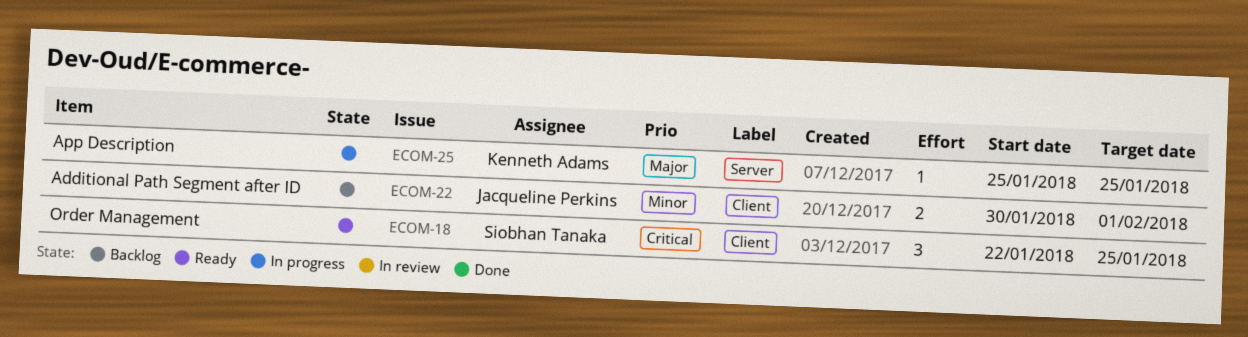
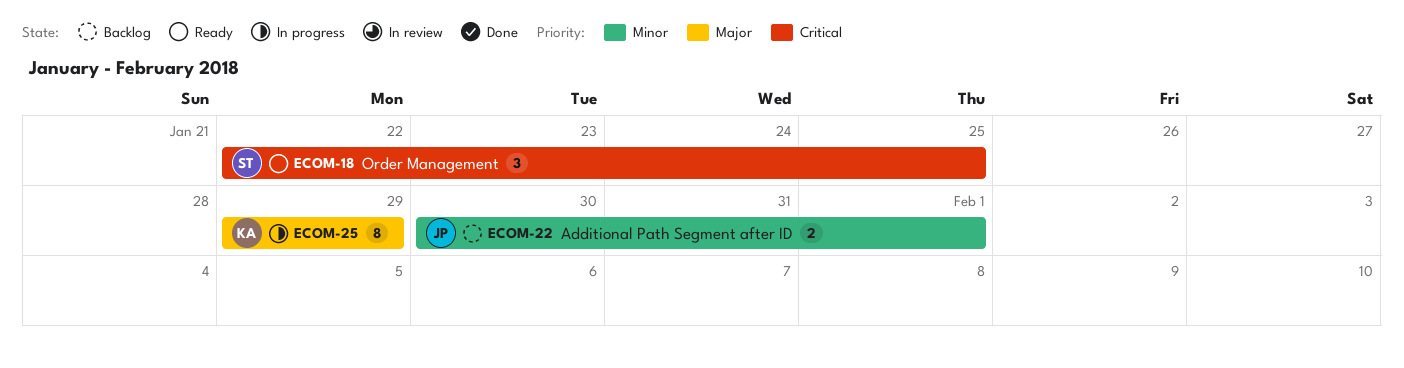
ECOM-25, estimate: 1 -> 8
ECOM-25, start: Jan 25 -> Jan 29
ECOM-25, due: Jan 25 -> Jan 29

